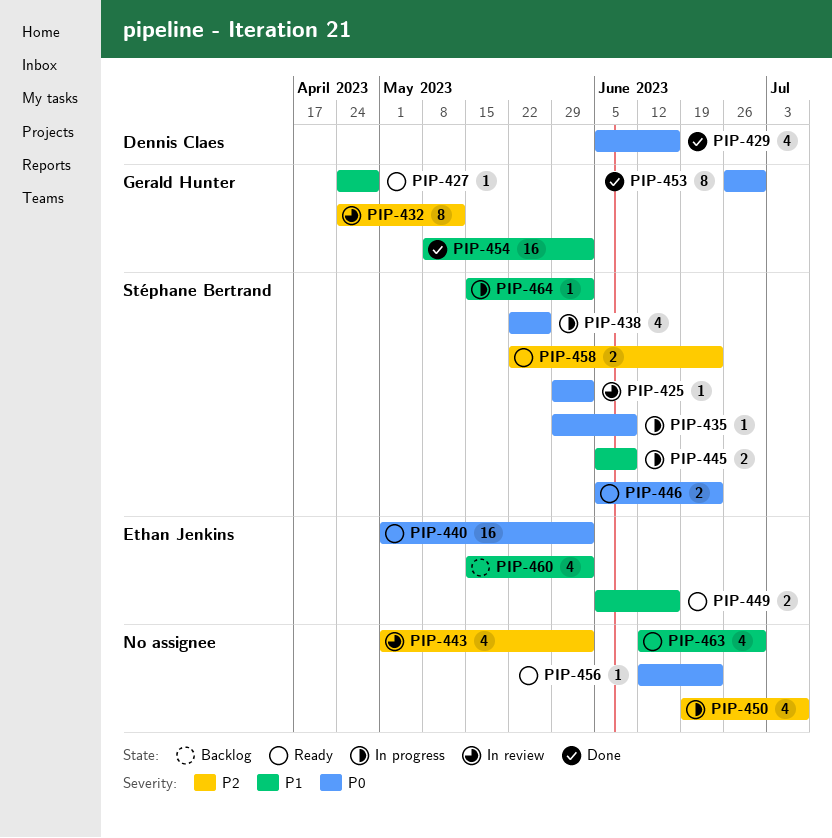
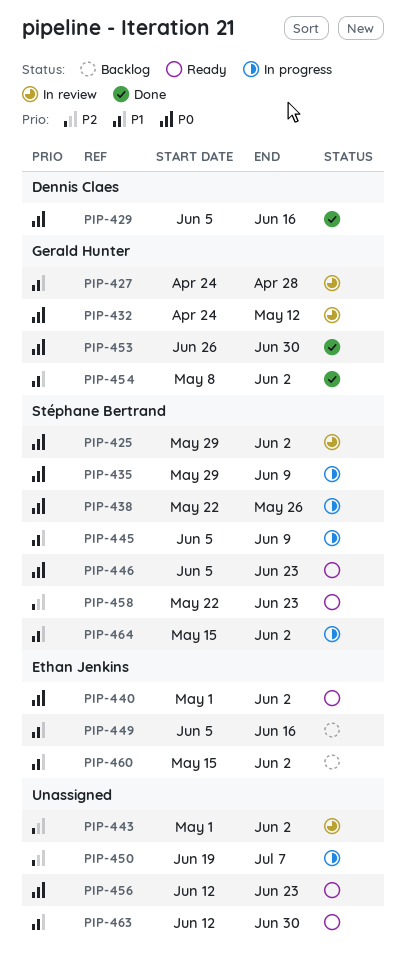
PIP-427, status: Ready -> In review
PIP-432, priority: P2 -> P0
PIP-449, status: Ready -> Backlog

